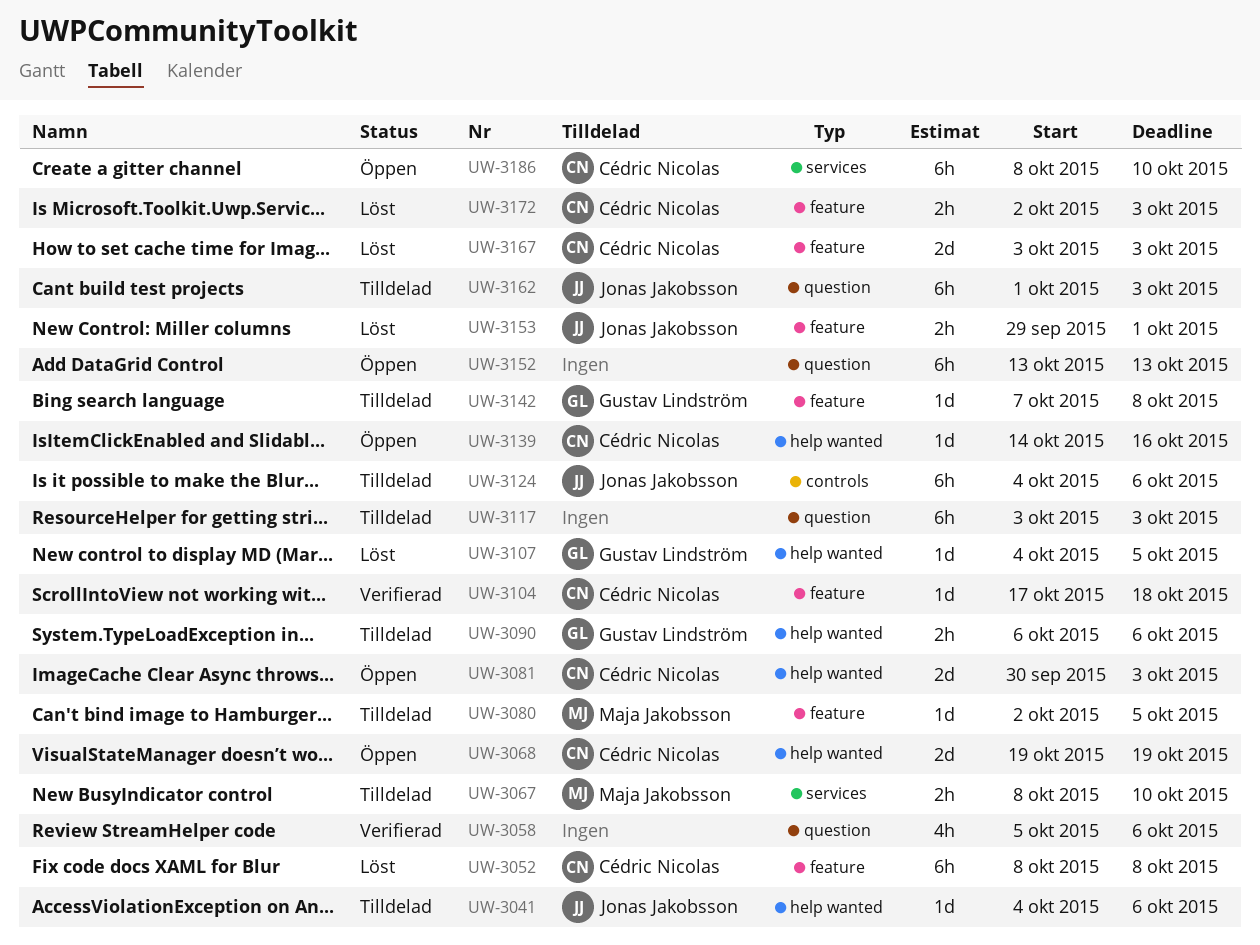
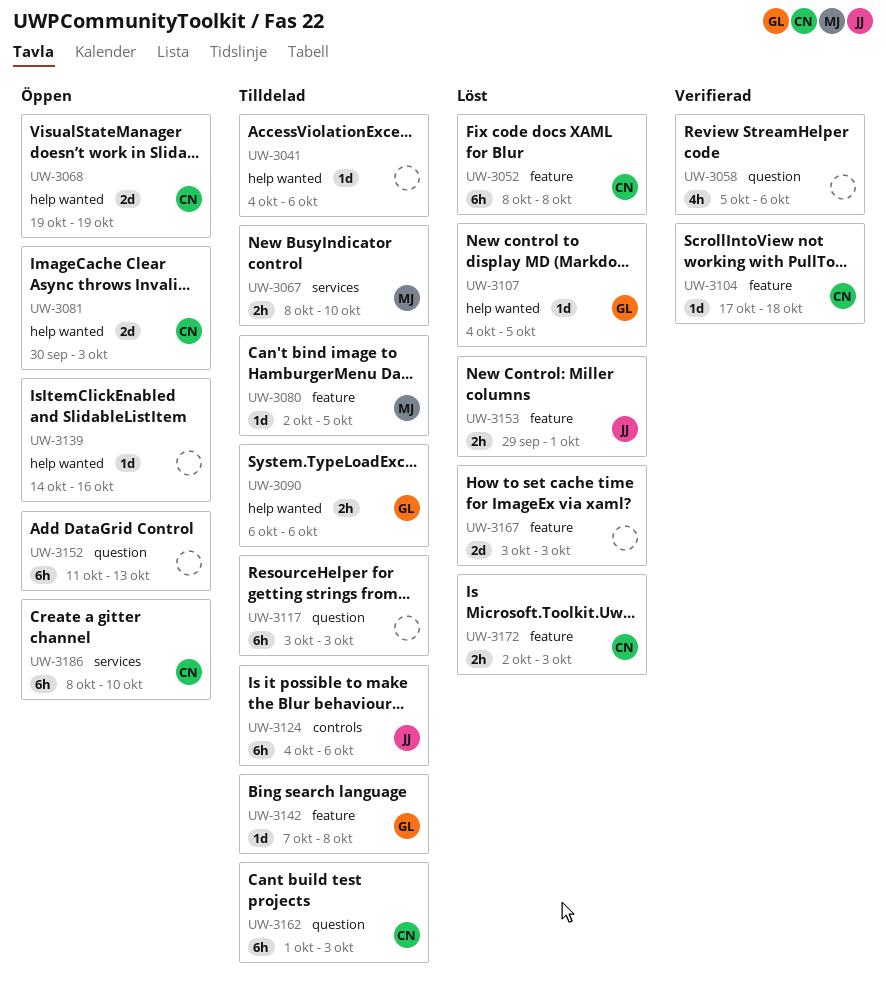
UW-3041, owner: Jonas Jakobsson -> none
UW-3139, owner: Cédric Nicolas -> none
UW-3152, start: Oct 13 -> Oct 11
UW-3162, owner: Jonas Jakobsson -> Cédric Nicolas
UW-3167, owner: Cédric Nicolas -> none

